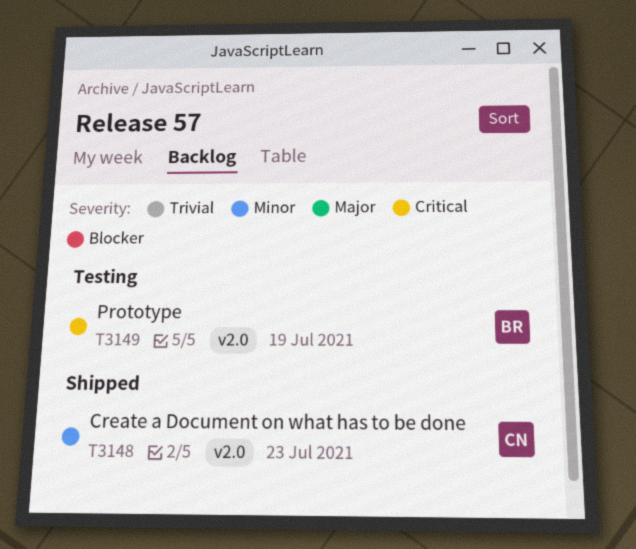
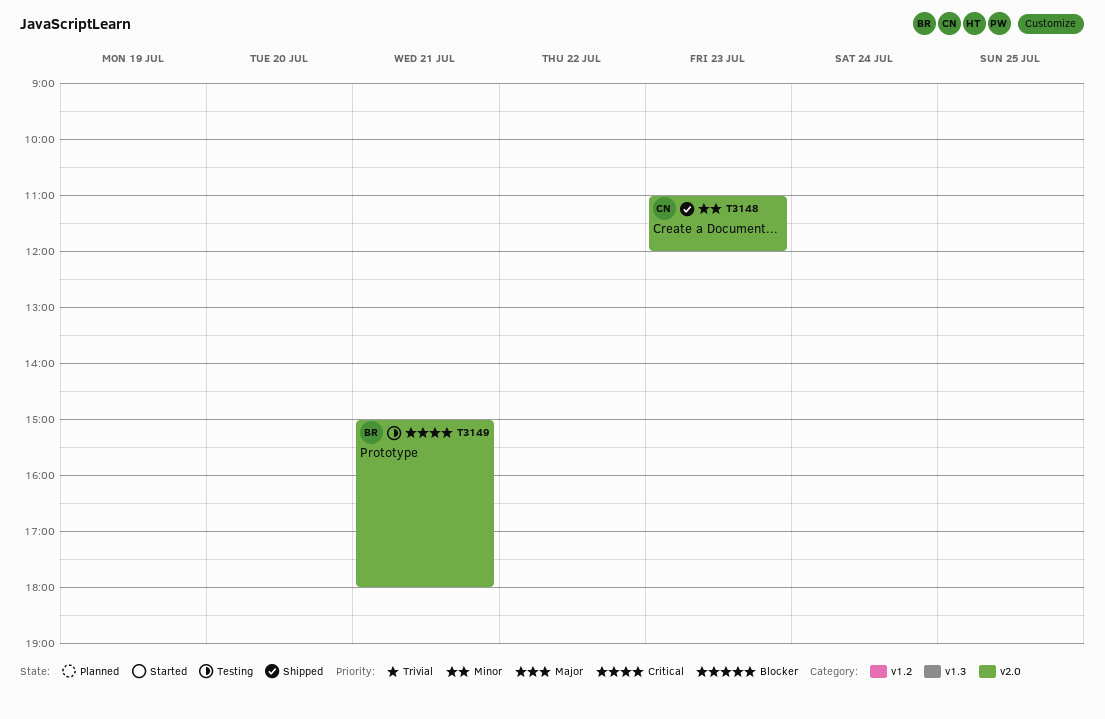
T3149, day: Jul 19 -> Jul 21

